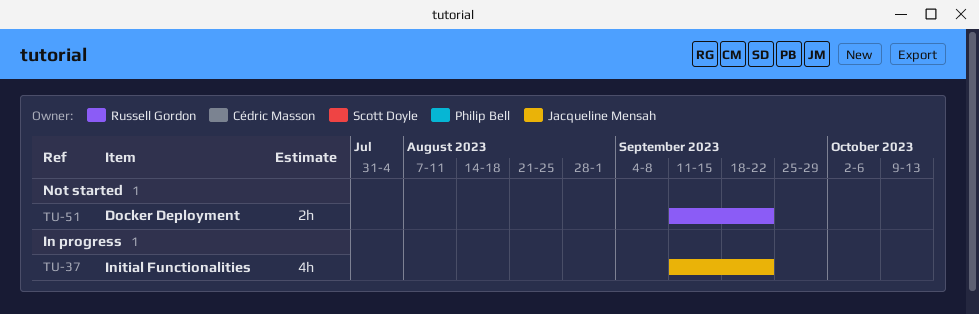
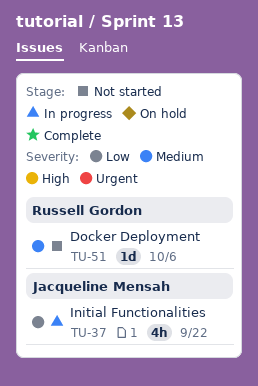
TU-51, estimate: 2h -> 1d
TU-51, due: Sep 22 -> Oct 6

